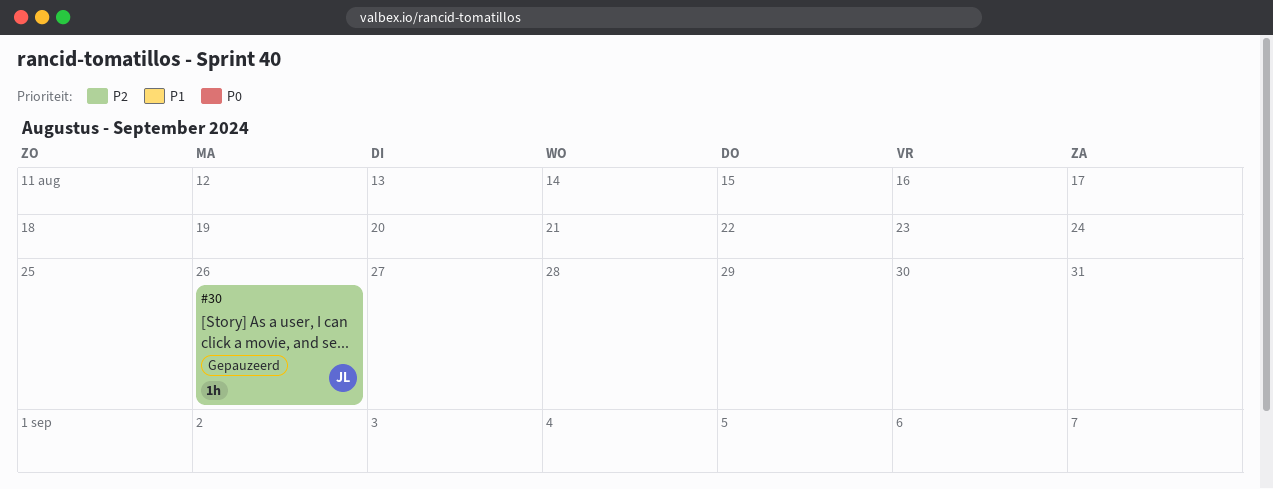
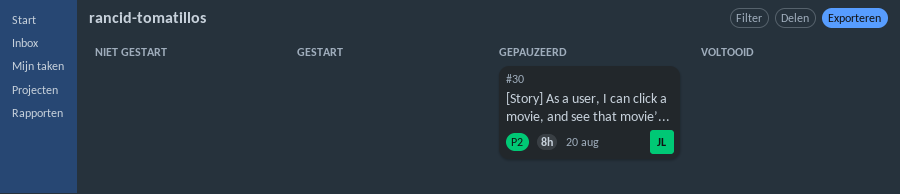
#30, estimate: 1h -> 8h
#30, due: Aug 26 -> Aug 20

